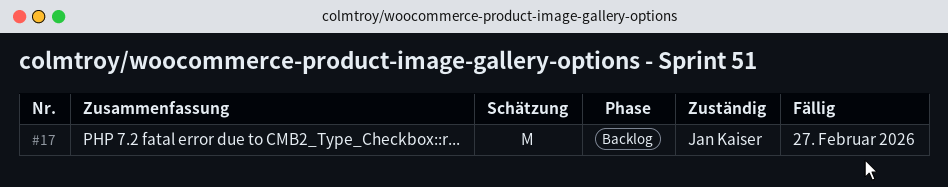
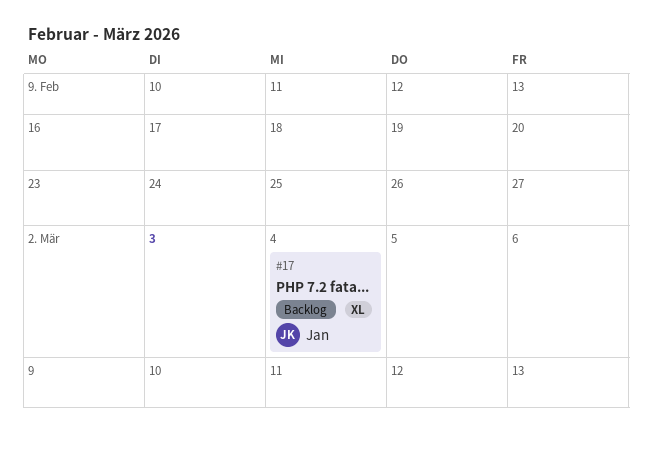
#17, estimate: M -> XL
#17, due: Feb 27 -> Mar 4

